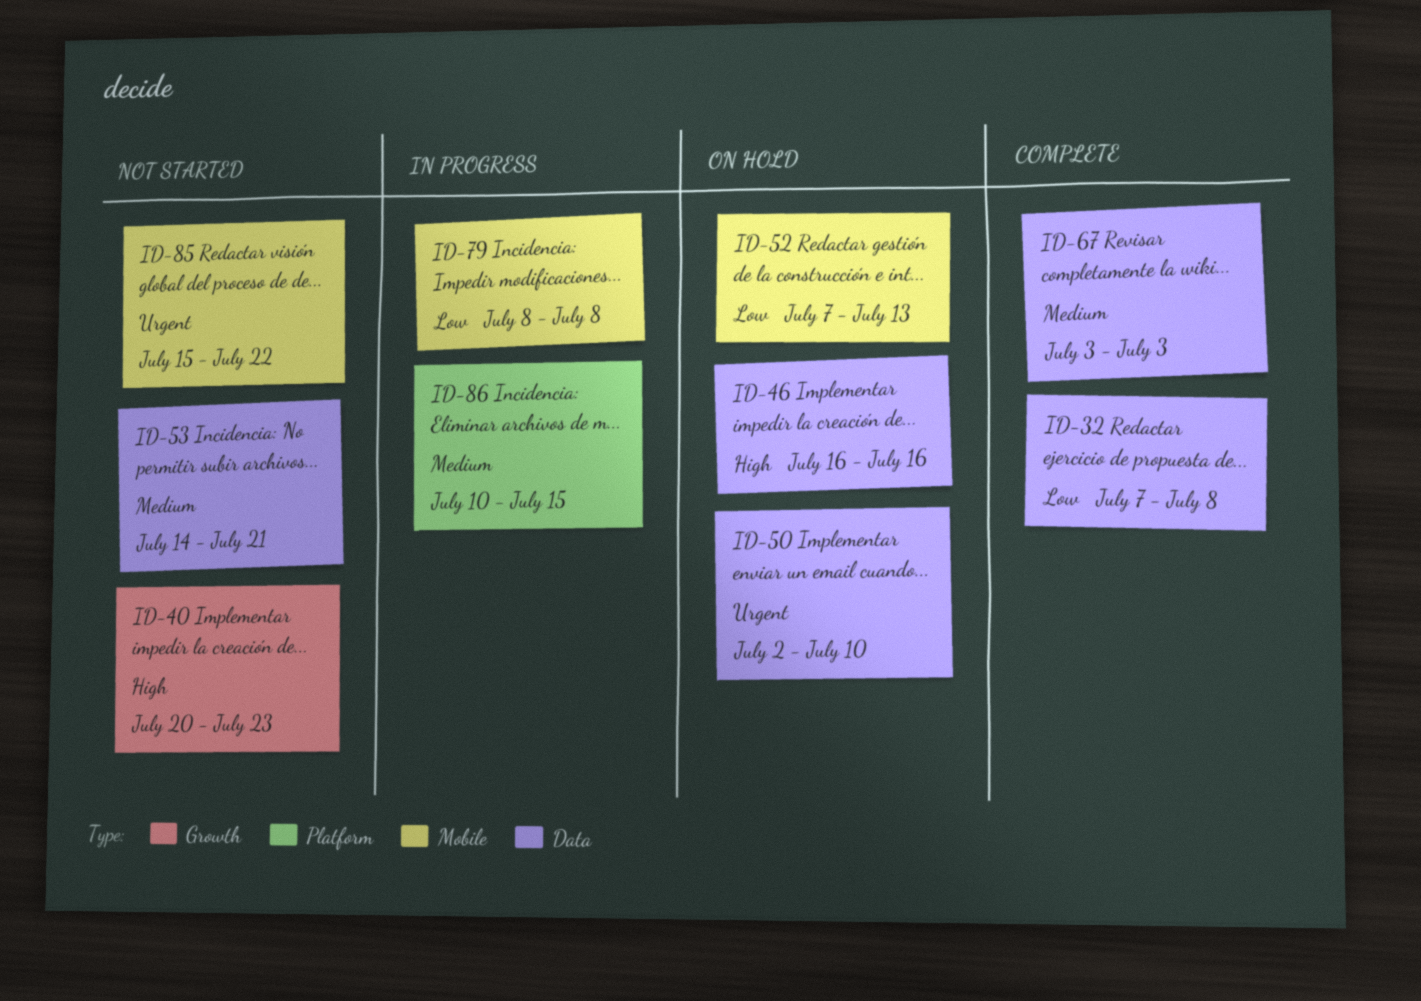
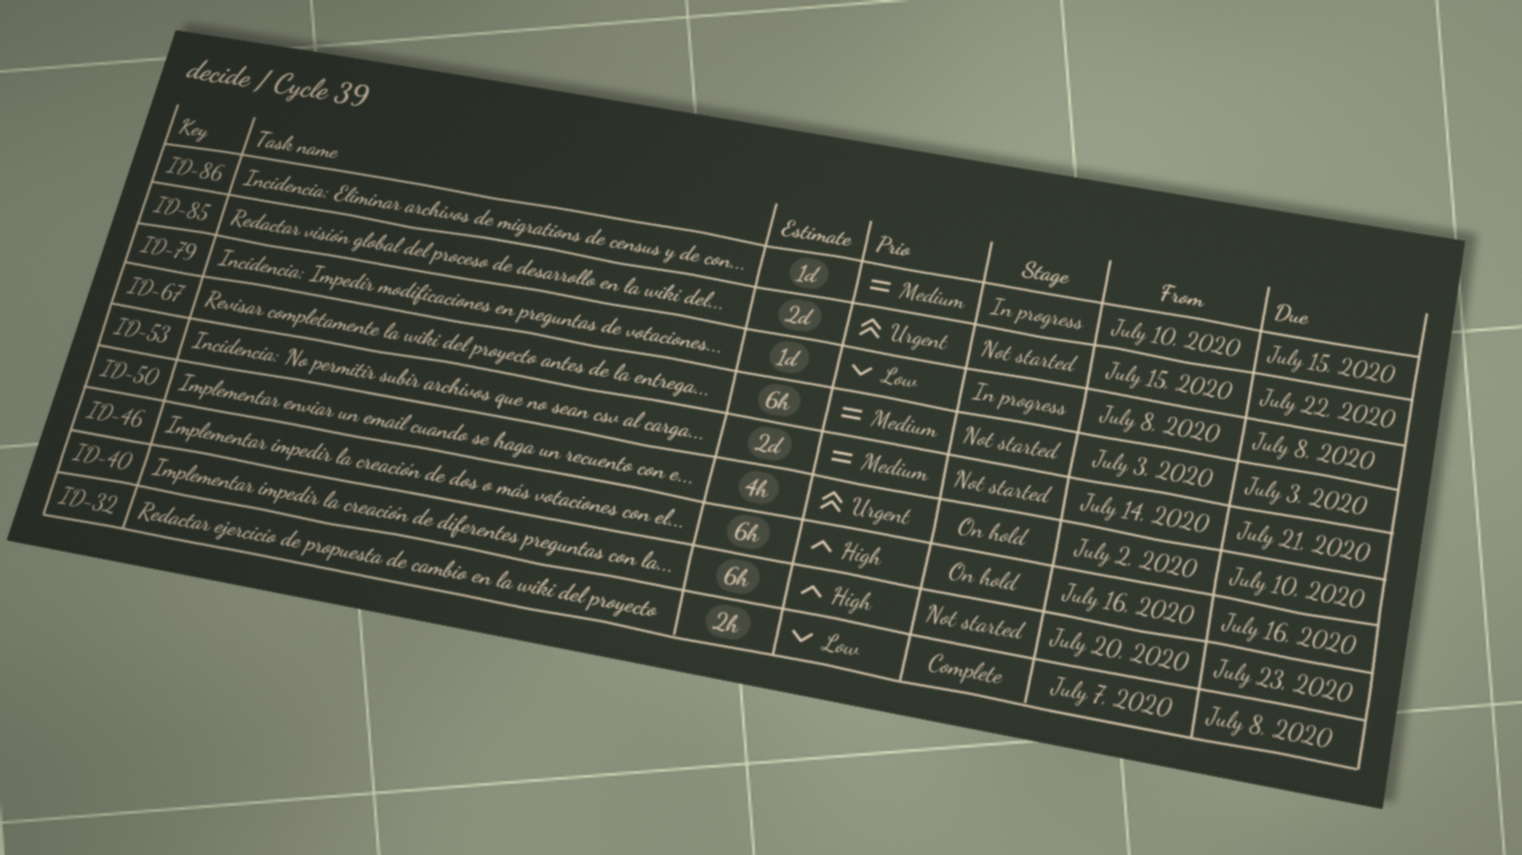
ID-52: present -> none
ID-67, status: Complete -> Not started

